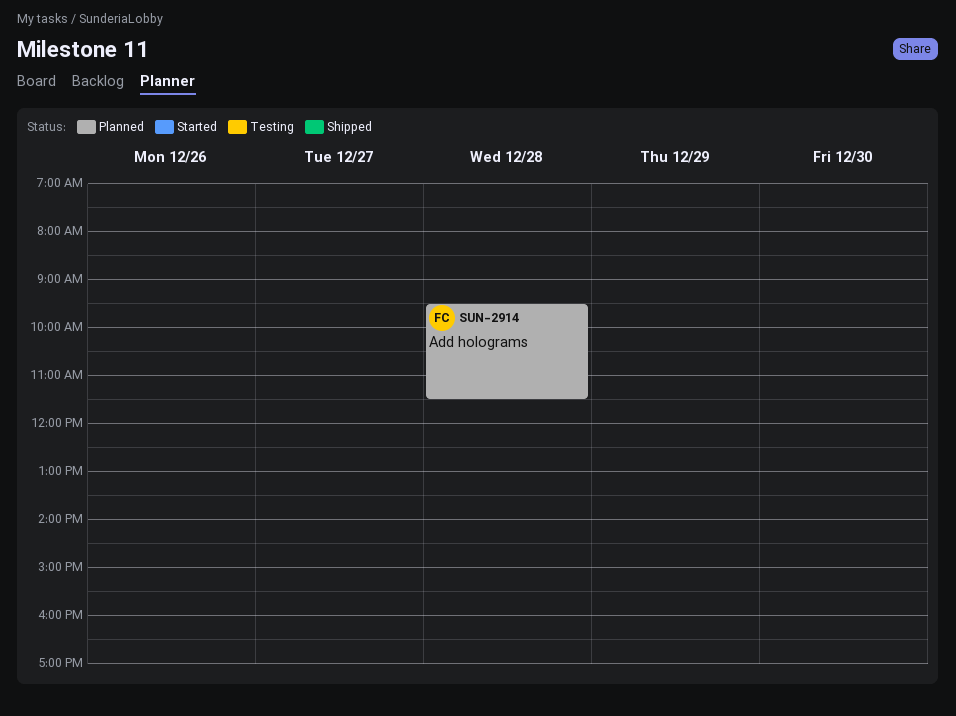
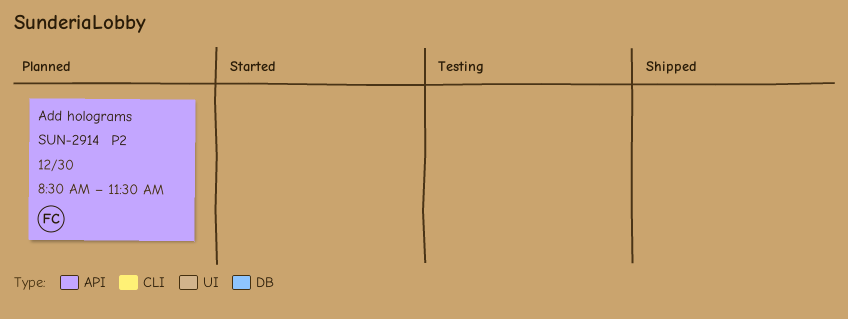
SUN-2914, day: Dec 28 -> Dec 30
SUN-2914, begins: 09:30 -> 08:30

